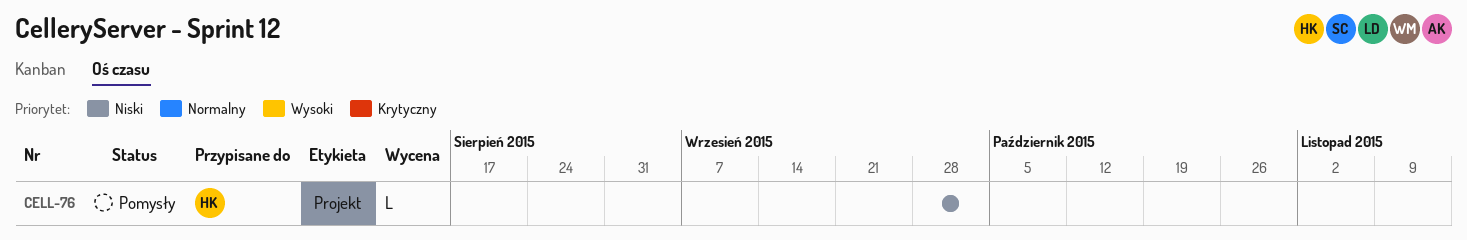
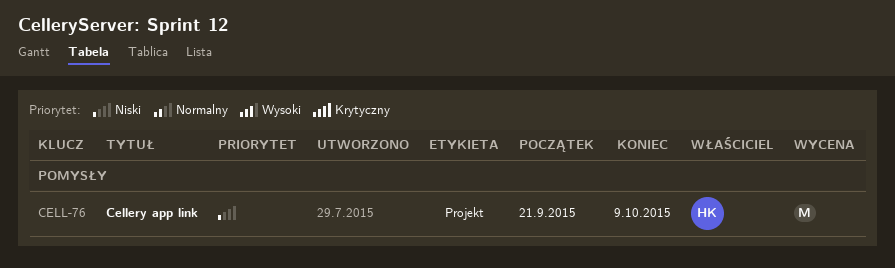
CELL-76, estimate: L -> M
CELL-76, start: Sep 28 -> Sep 21
CELL-76, due: Oct 2 -> Oct 9

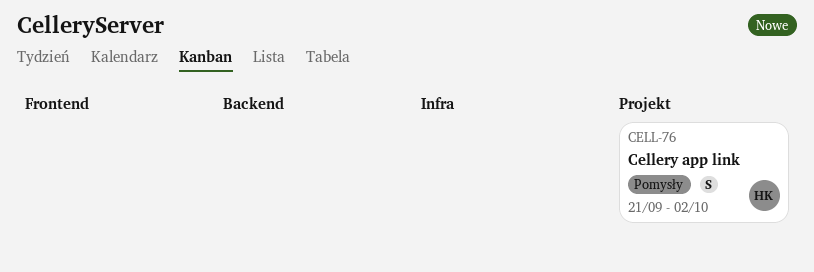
CELL-76, estimate: M -> S
CELL-76, due: Oct 9 -> Oct 2

